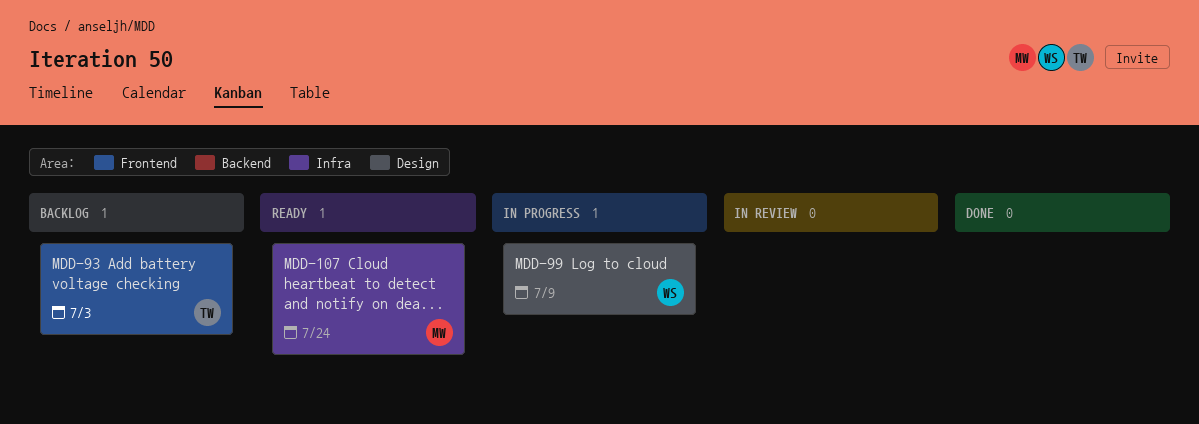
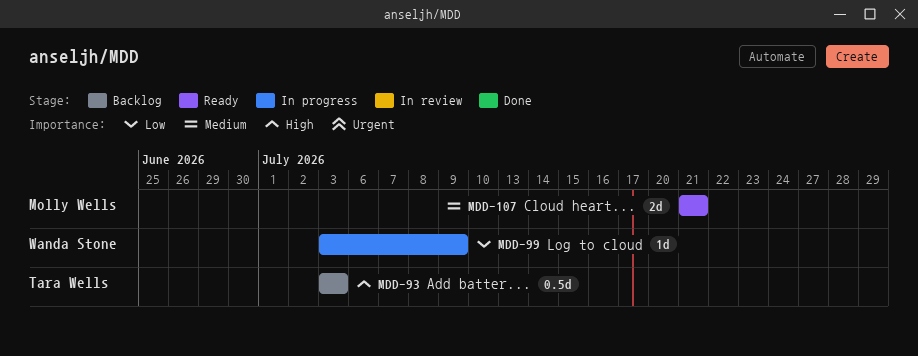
MDD-107, due: Jul 24 -> Jul 21

